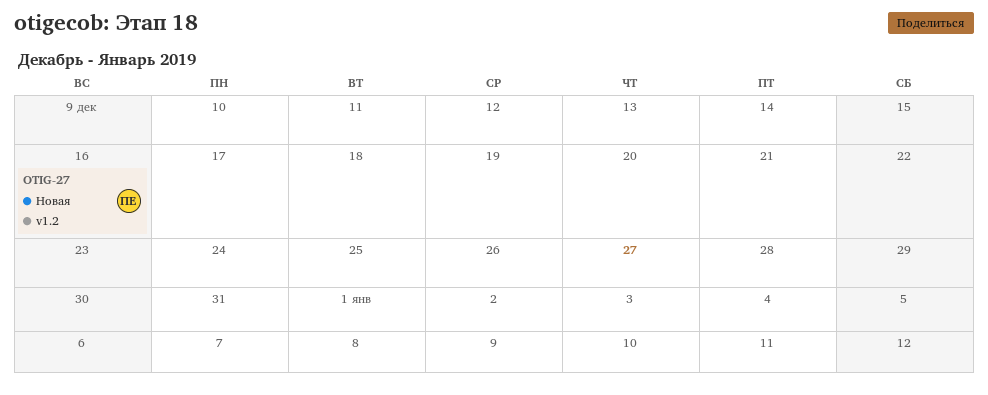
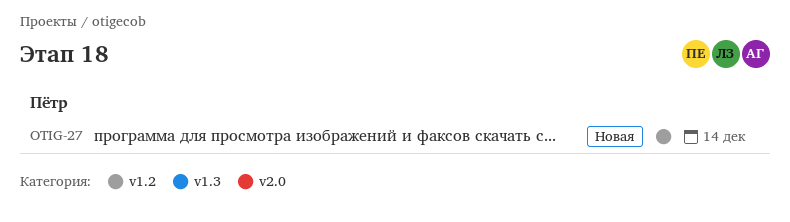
OTIG-27, due: Dec 16 -> Dec 14

